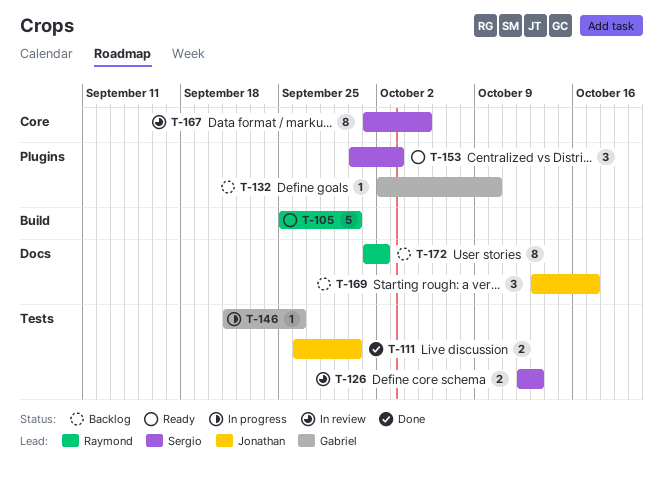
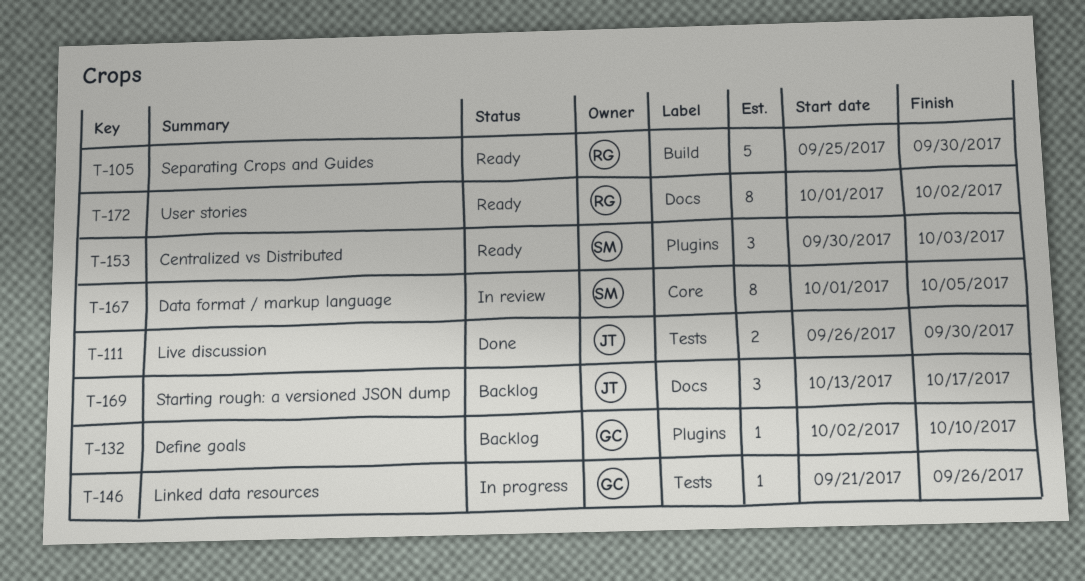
T-126: present -> none
T-172, status: Backlog -> Ready

